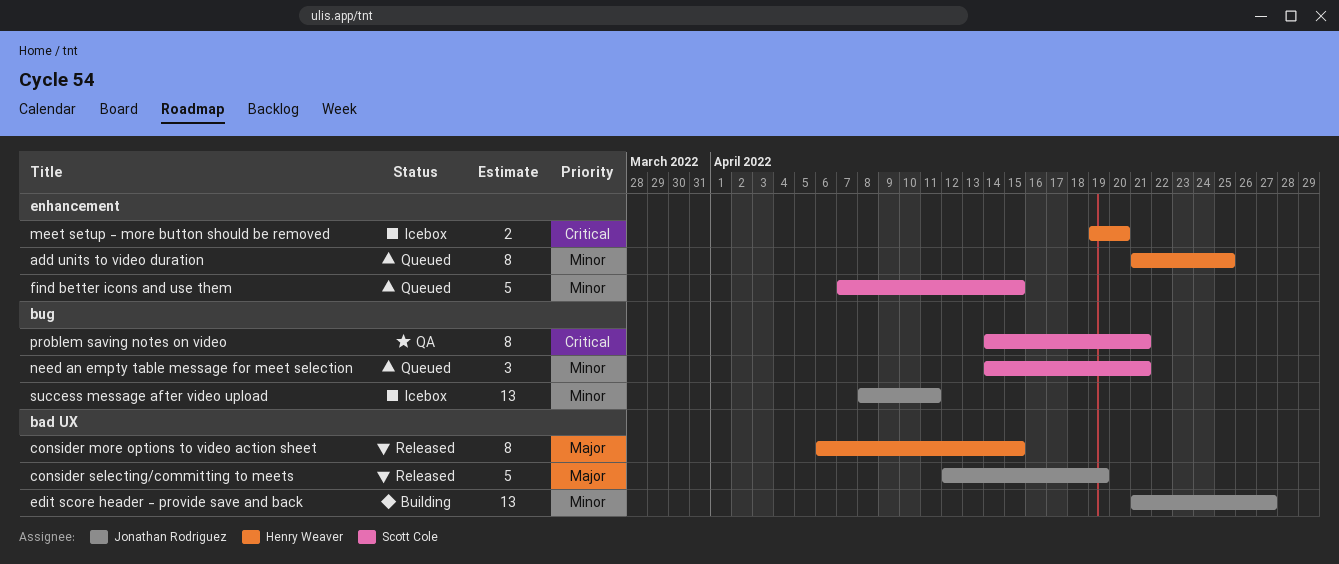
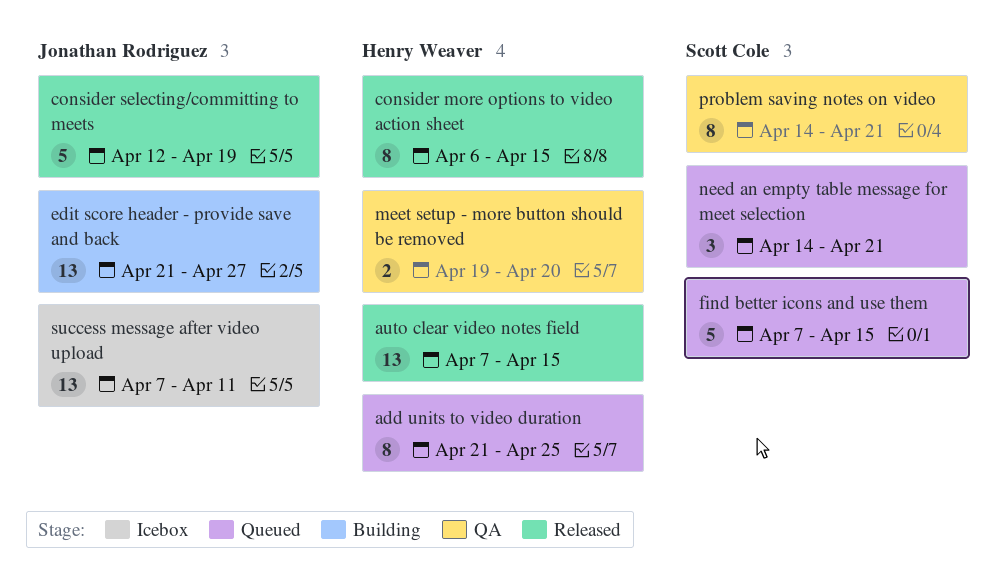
auto clear video notes field: none -> present
meet setup - more button should be removed, status: Icebox -> QA
success message after video upload, start: Apr 8 -> Apr 7

